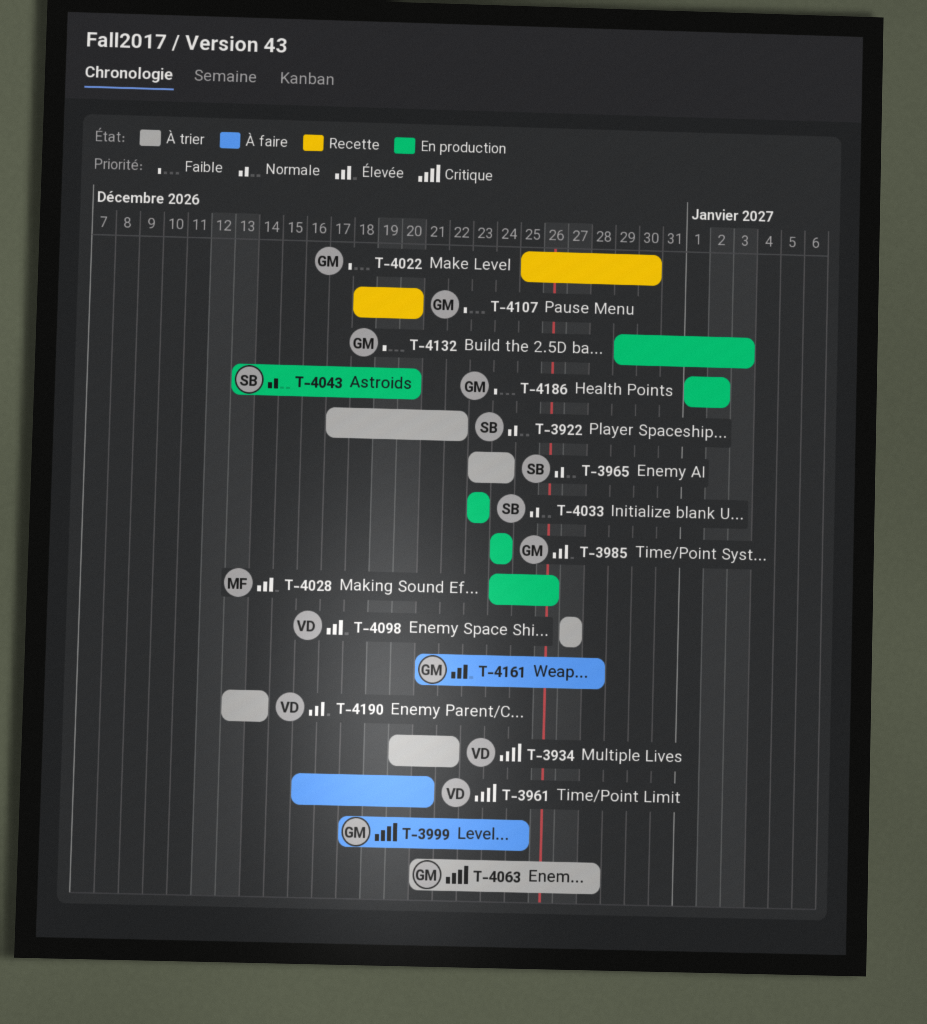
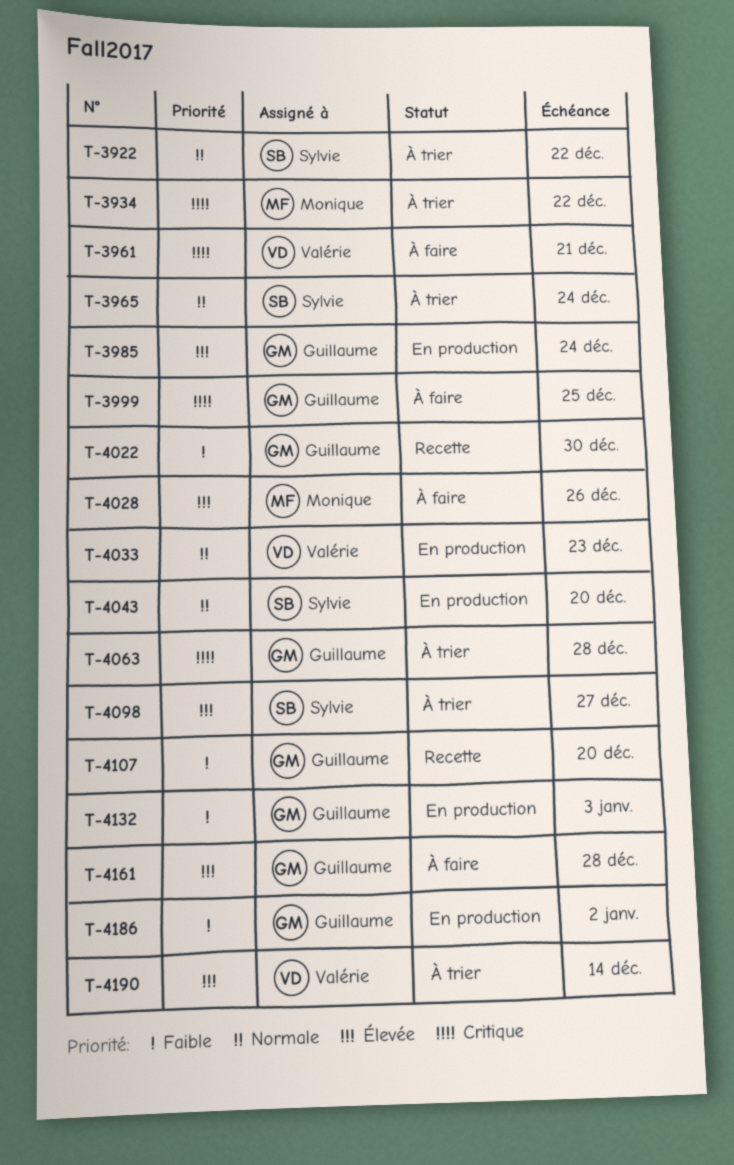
T-3934, owner: Valérie -> Monique
T-4028, status: En production -> À faire
T-4033, owner: Sylvie -> Valérie
T-4098, owner: Valérie -> Sylvie

